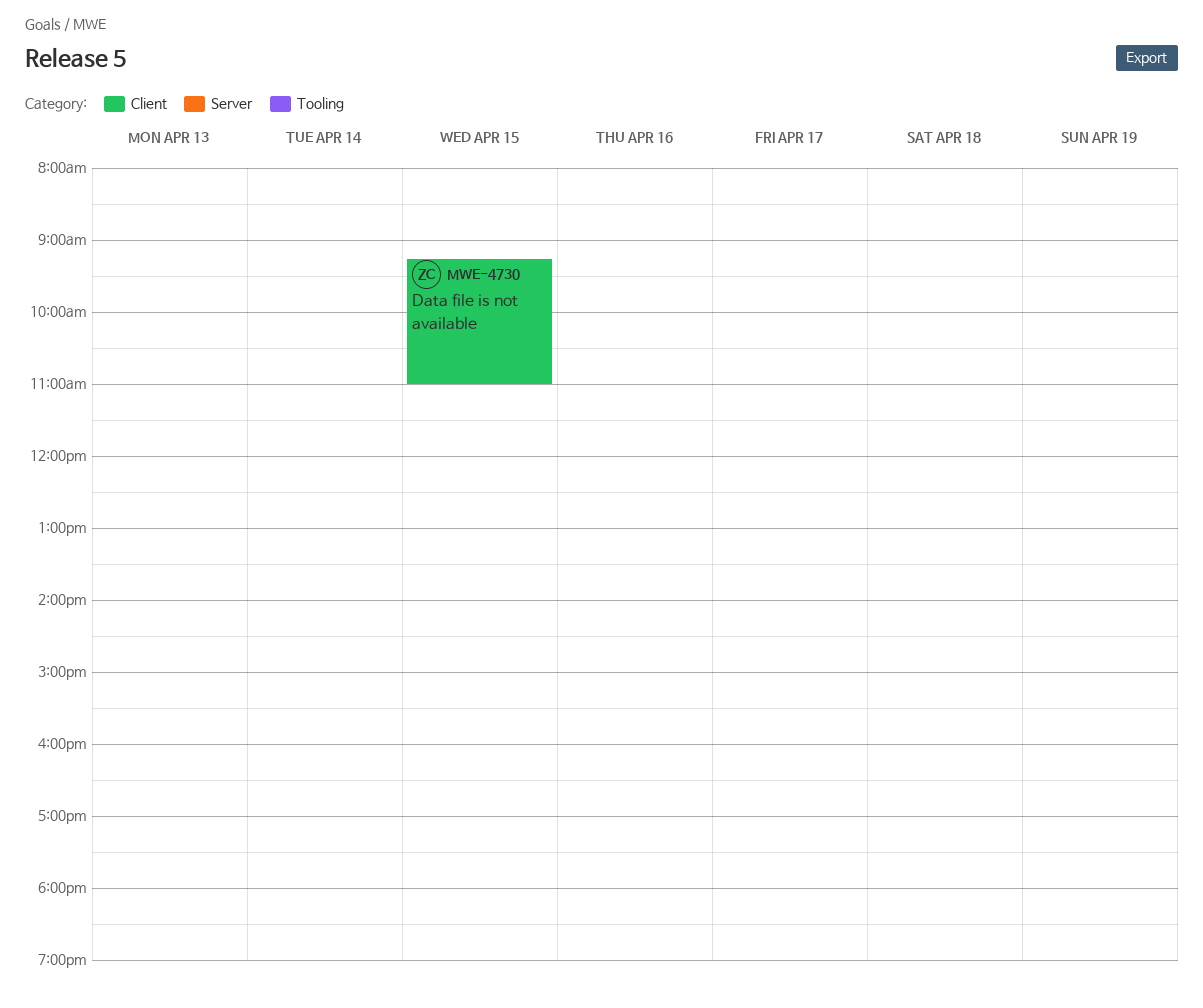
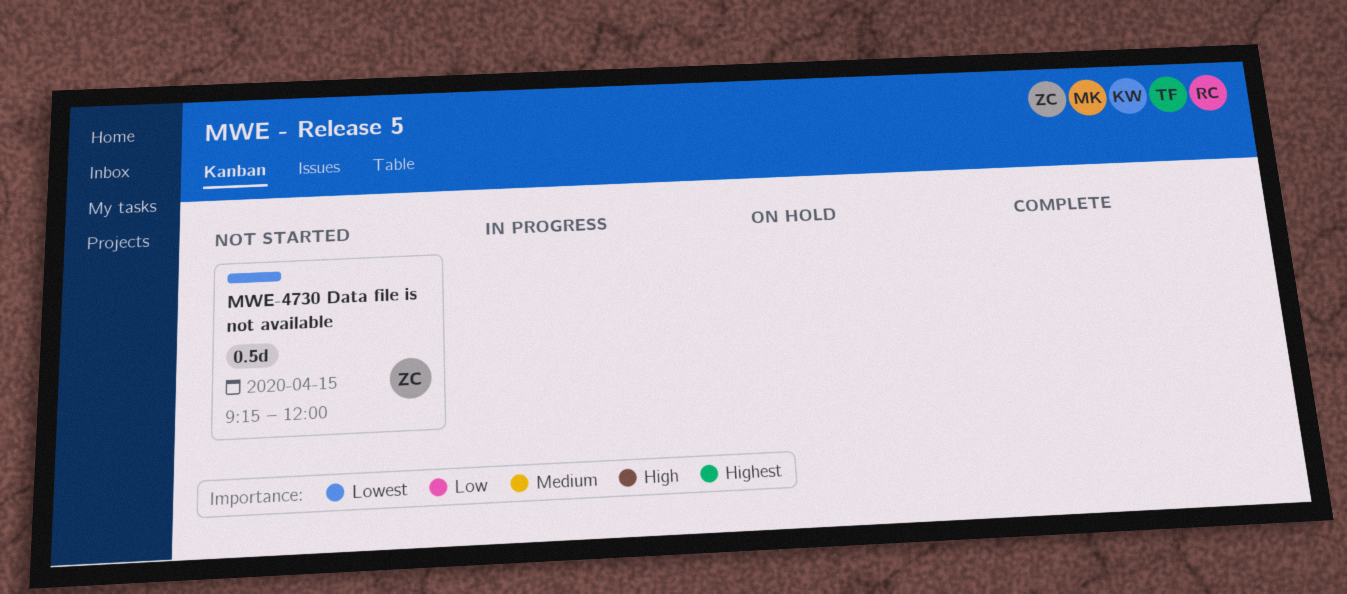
MWE-4730, ends: 11:00 -> 12:00

